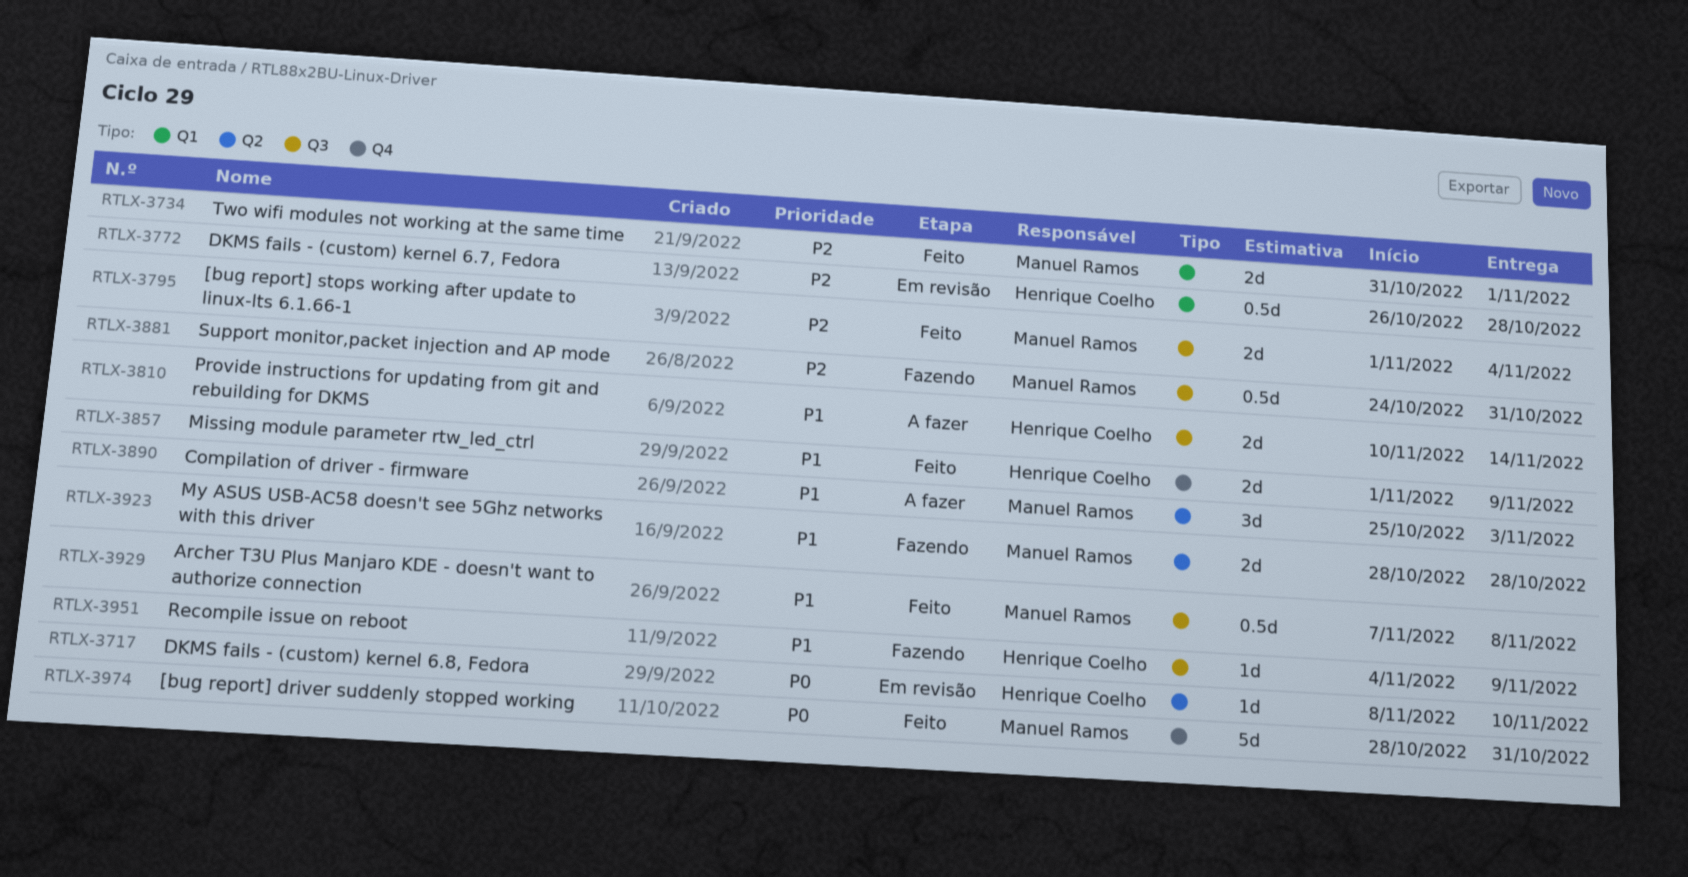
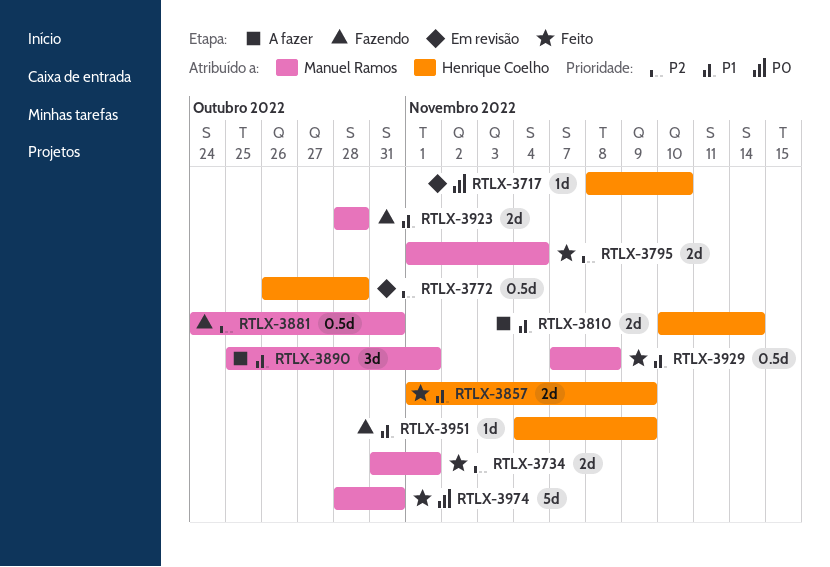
RTLX-3890, due: Nov 3 -> Nov 1

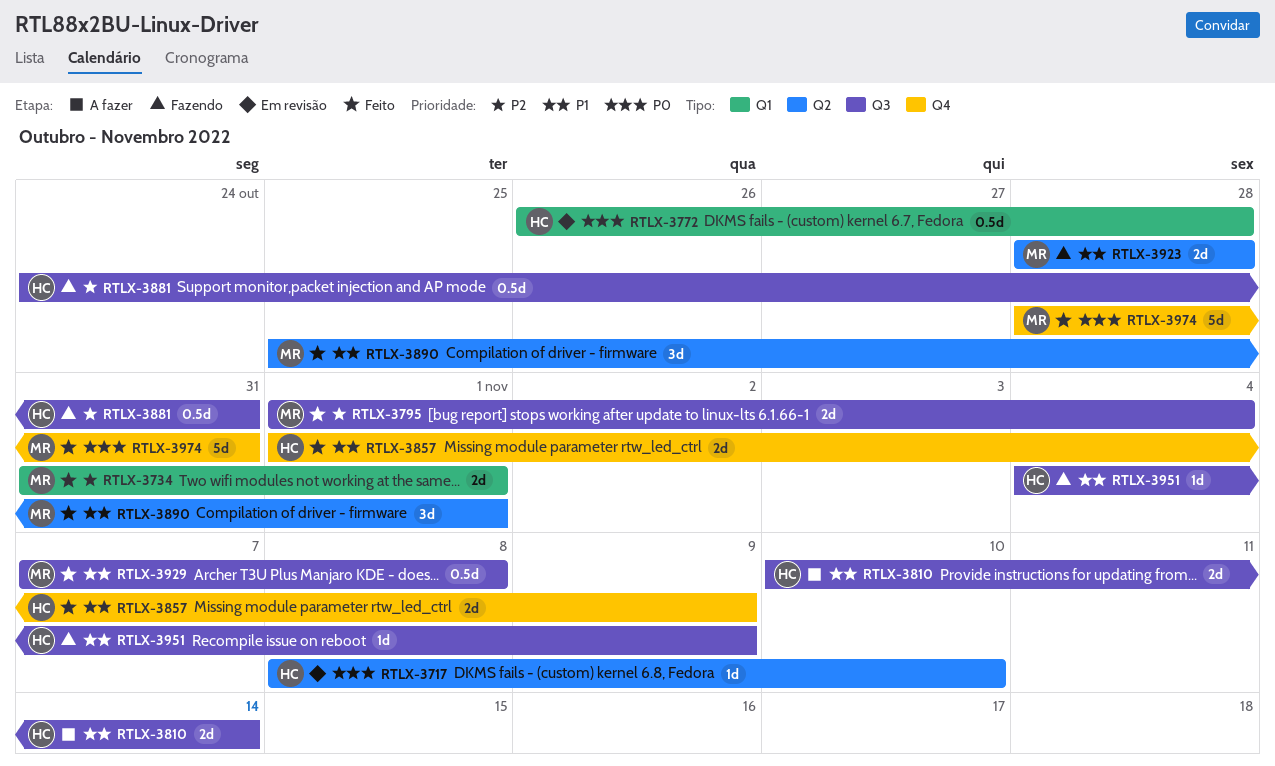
RTLX-3772, priority: P2 -> P0
RTLX-3881, owner: Manuel Ramos -> Henrique Coelho
RTLX-3890, status: A fazer -> Feito

